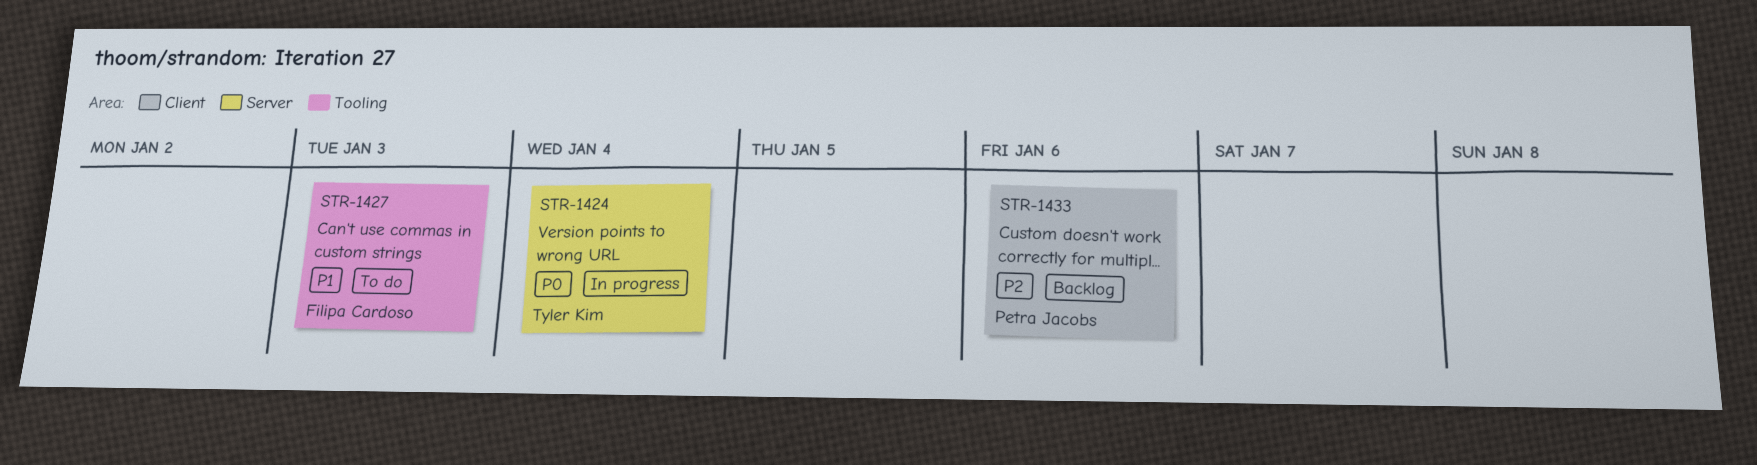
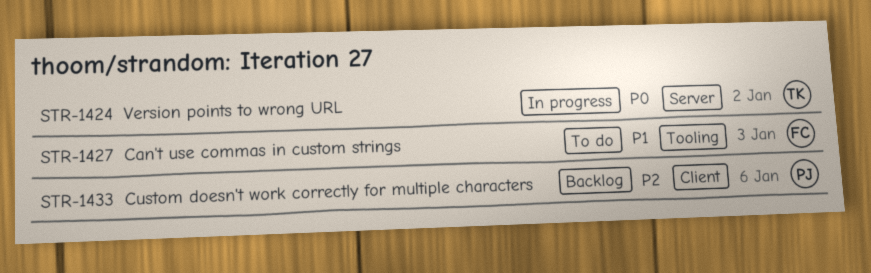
STR-1424, due: Jan 4 -> Jan 2

